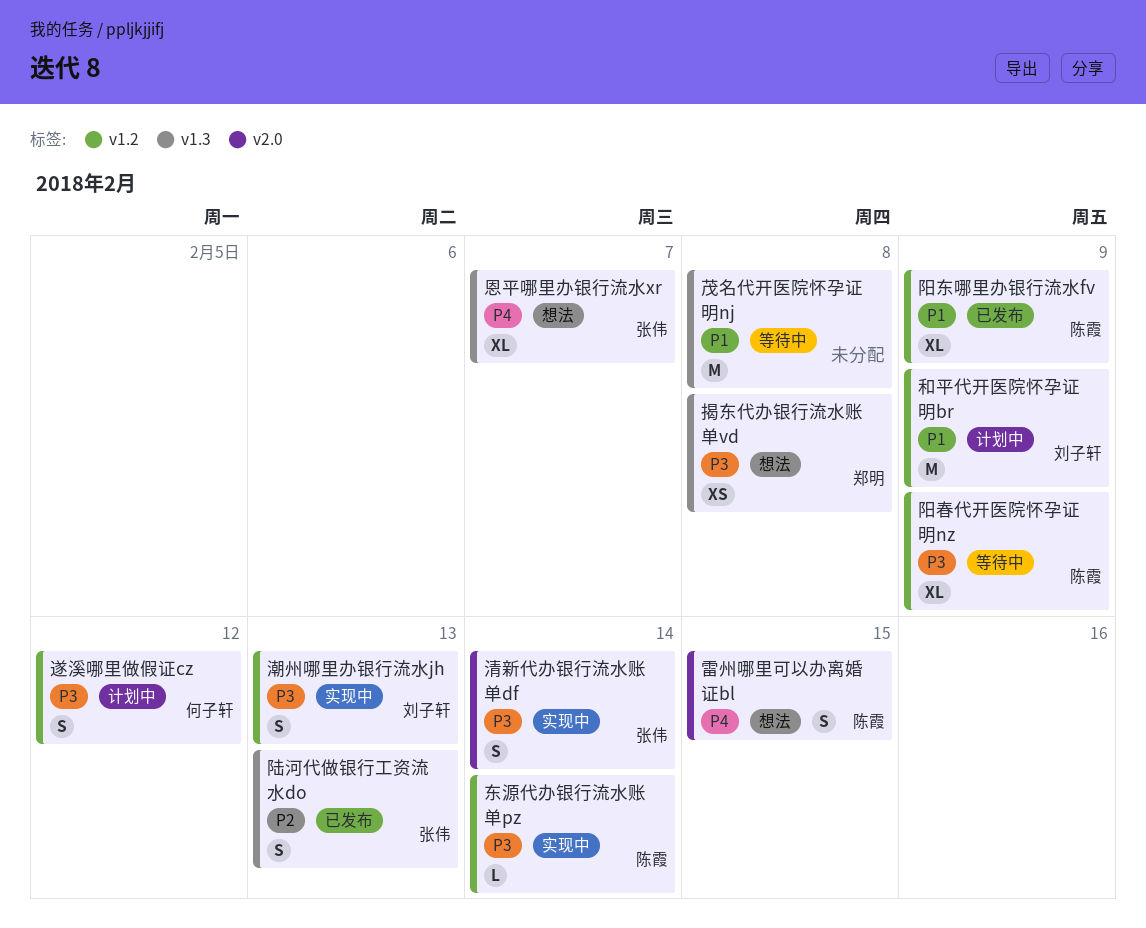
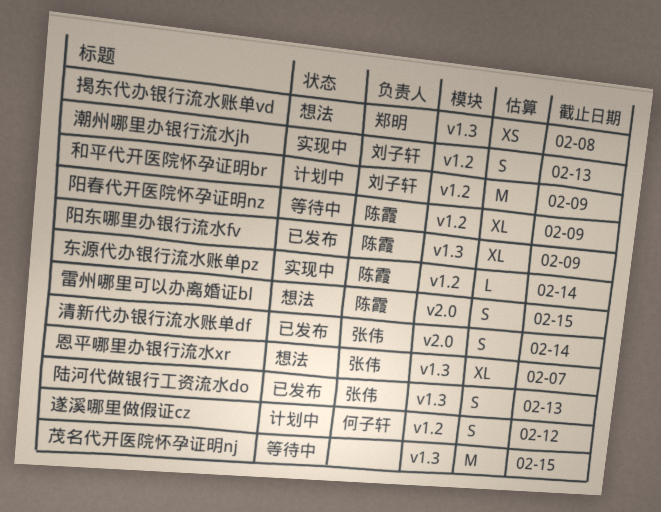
清新代办银行流水账单df, status: 实现中 -> 已发布
茂名代开医院怀孕证明nj, due: Feb 8 -> Feb 15
阳东哪里办银行流水fv, label: v1.2 -> v1.3

